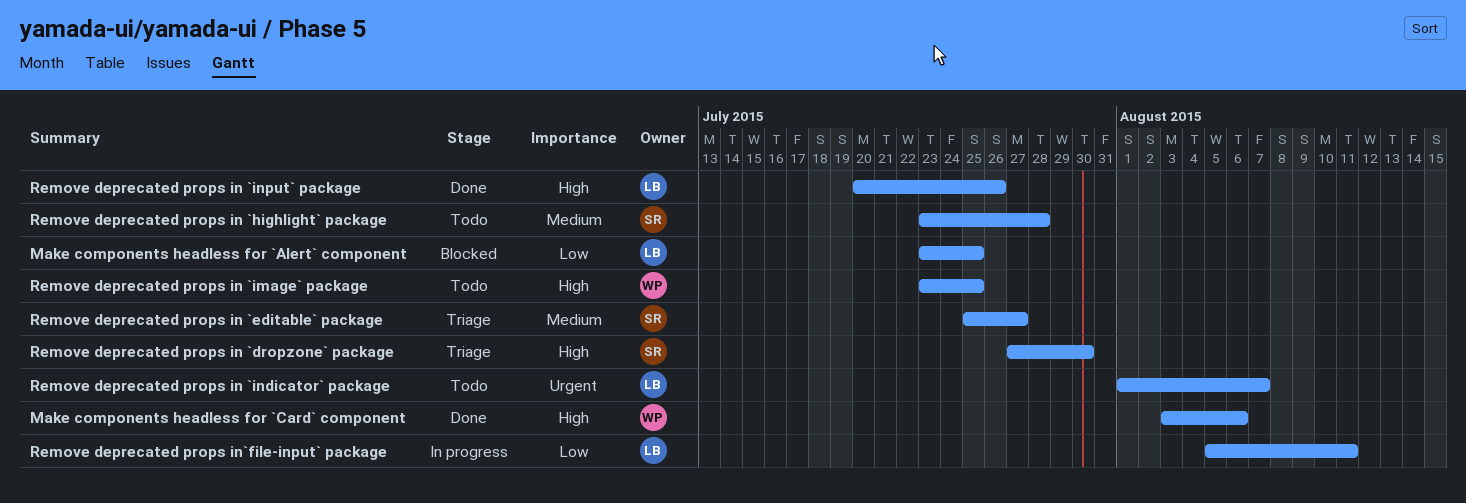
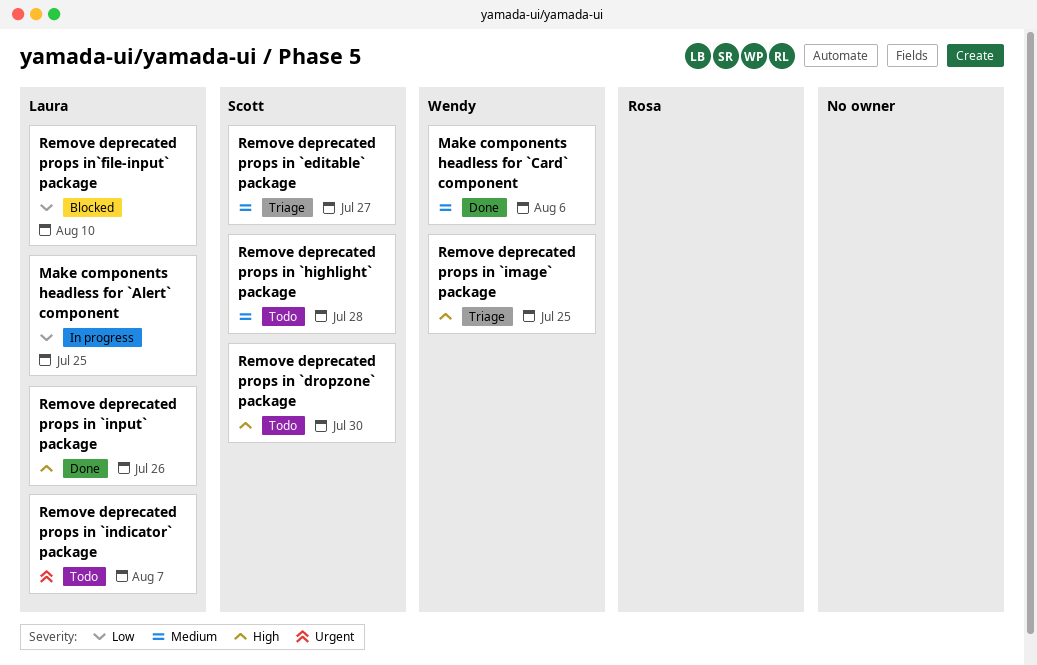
Make components headless for `Alert` component, status: Blocked -> In progress
Make components headless for `Card` component, priority: High -> Medium
Remove deprecated props in `dropzone` package, status: Triage -> Todo
Remove deprecated props in `image` package, status: Todo -> Triage
Remove deprecated props in`file-input` package, status: In progress -> Blocked
Remove deprecated props in`file-input` package, due: Aug 11 -> Aug 10

